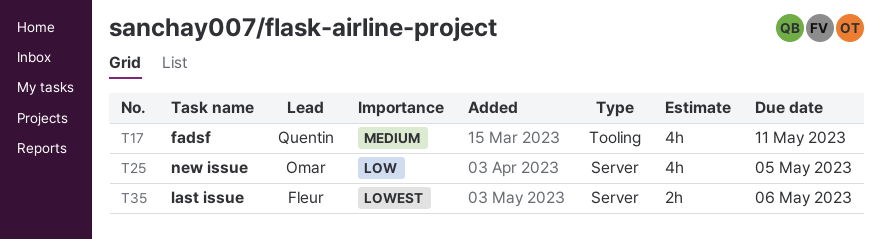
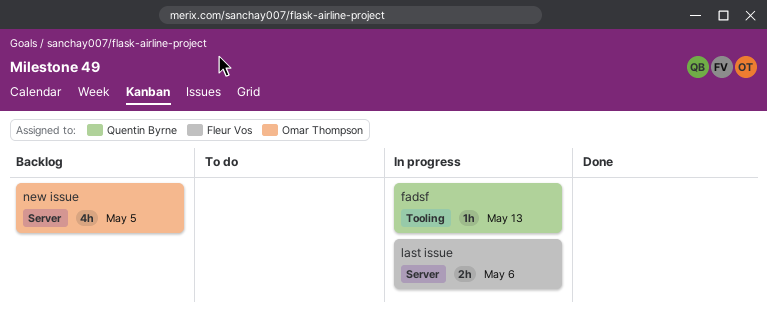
fadsf, estimate: 4h -> 1h
fadsf, due: May 11 -> May 13

